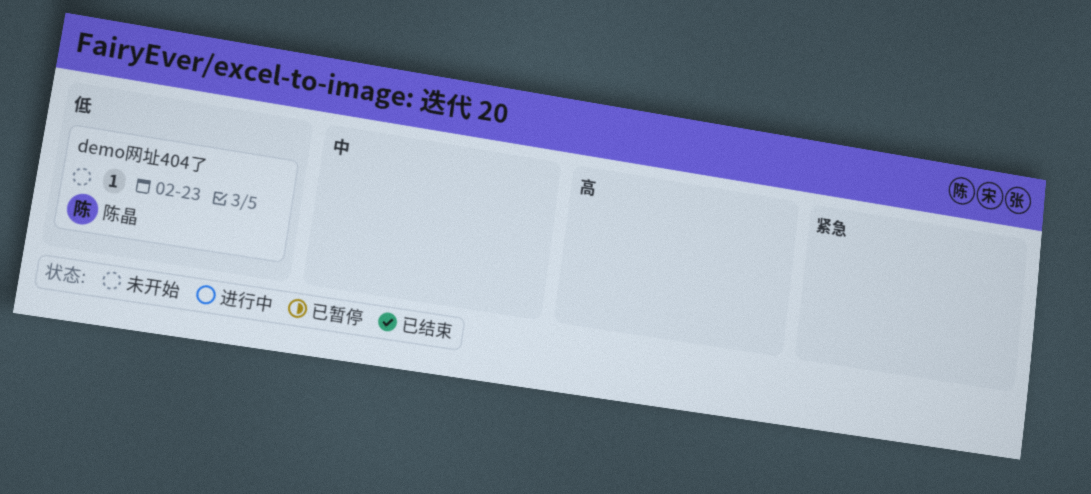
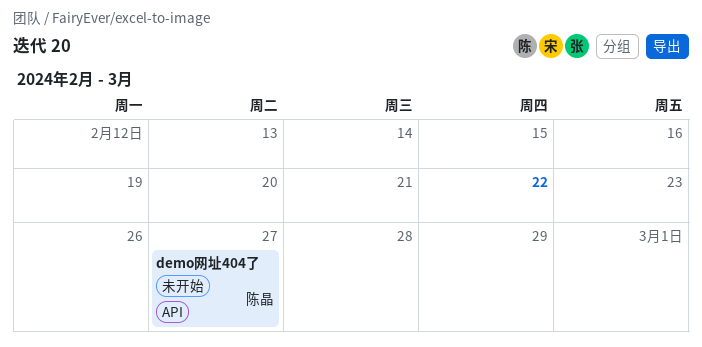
demo网址404了, due: Feb 23 -> Feb 27

